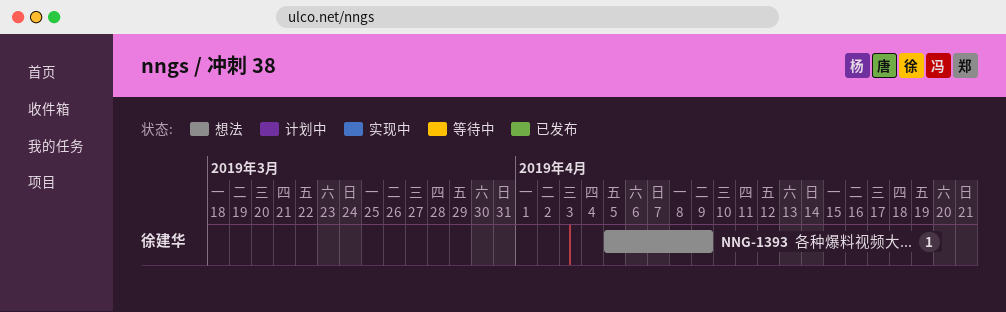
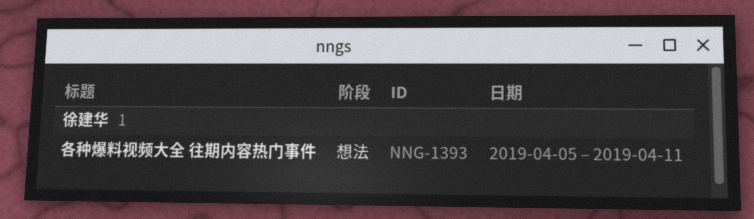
NNG-1393, due: Apr 9 -> Apr 11

